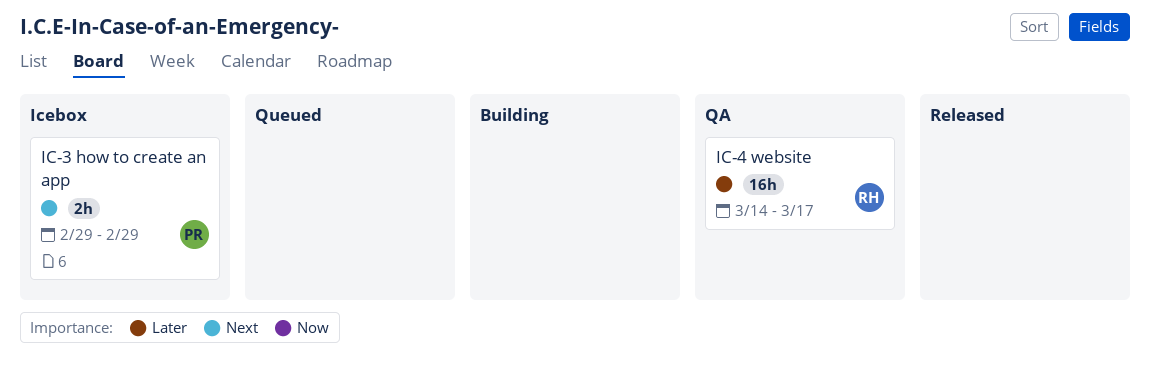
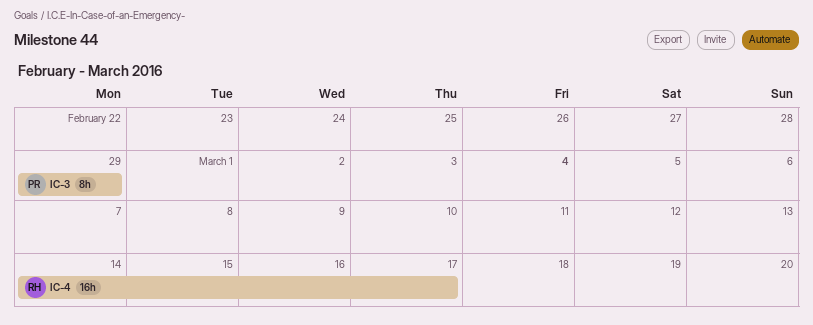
IC-3, estimate: 2h -> 8h

